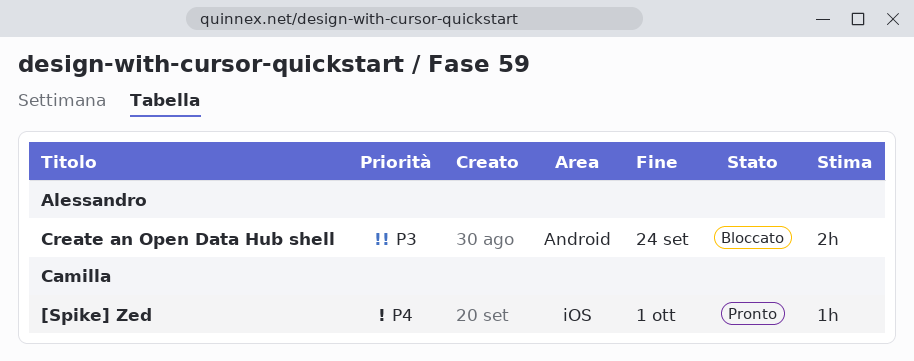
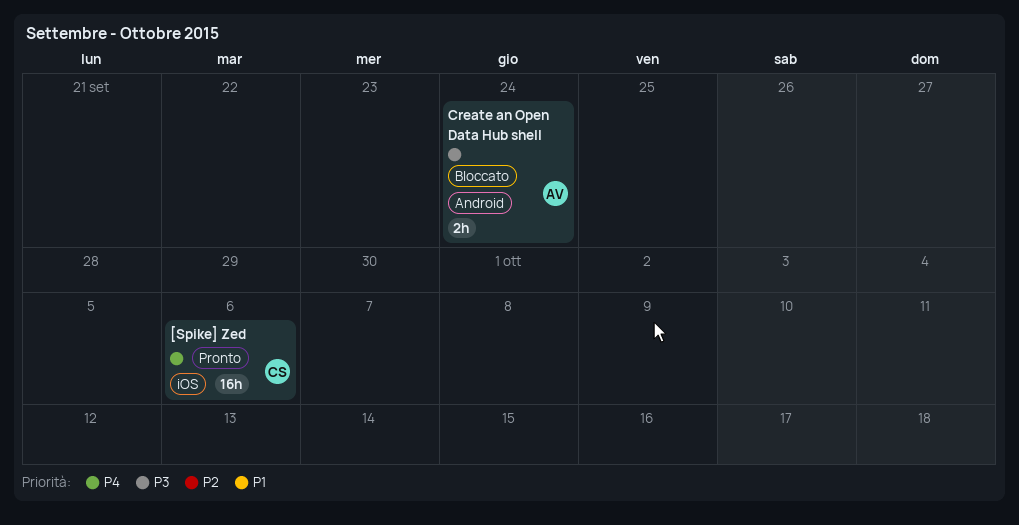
[Spike] Zed, estimate: 1h -> 16h
[Spike] Zed, due: Oct 1 -> Oct 6

